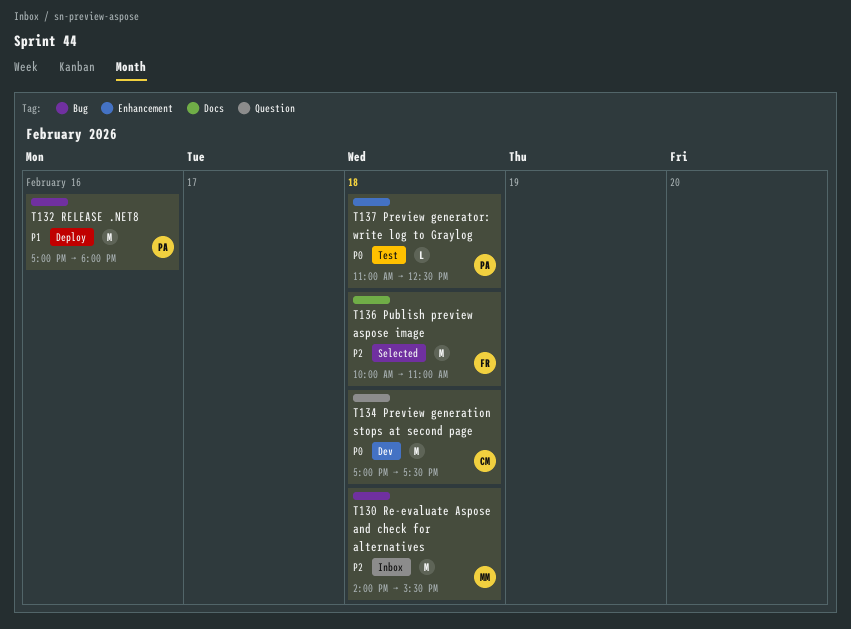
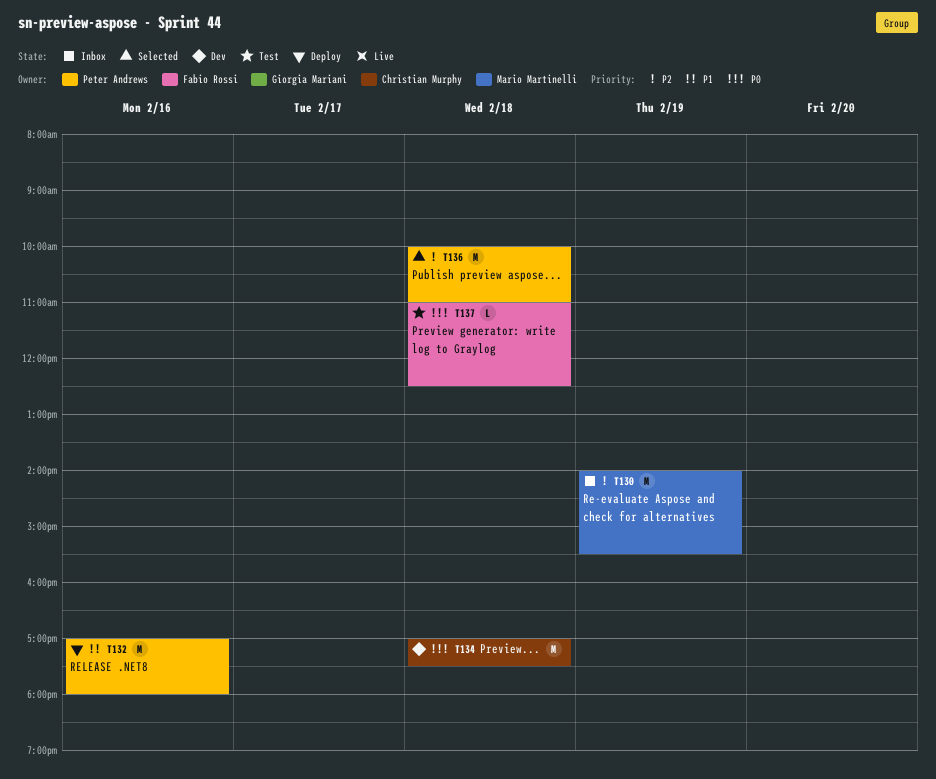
T130, day: Feb 18 -> Feb 19
T136, owner: Fabio Rossi -> Peter Andrews
T137, owner: Peter Andrews -> Fabio Rossi

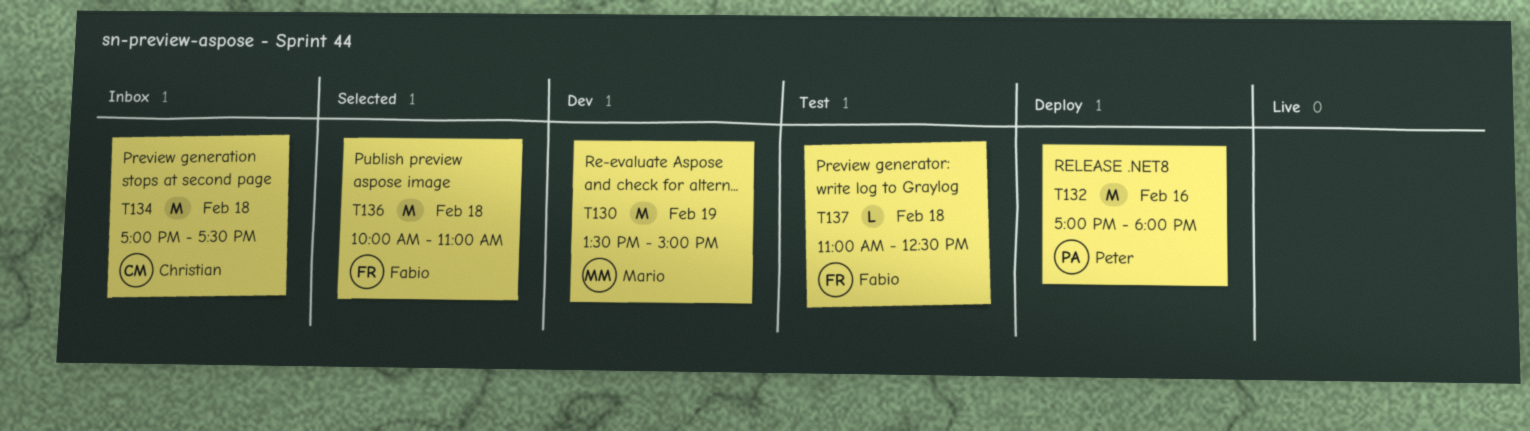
T130, status: Inbox -> Dev
T130, begins: 14:00 -> 13:30
T130, ends: 15:30 -> 15:00
T134, status: Dev -> Inbox
T136, owner: Peter Andrews -> Fabio Rossi

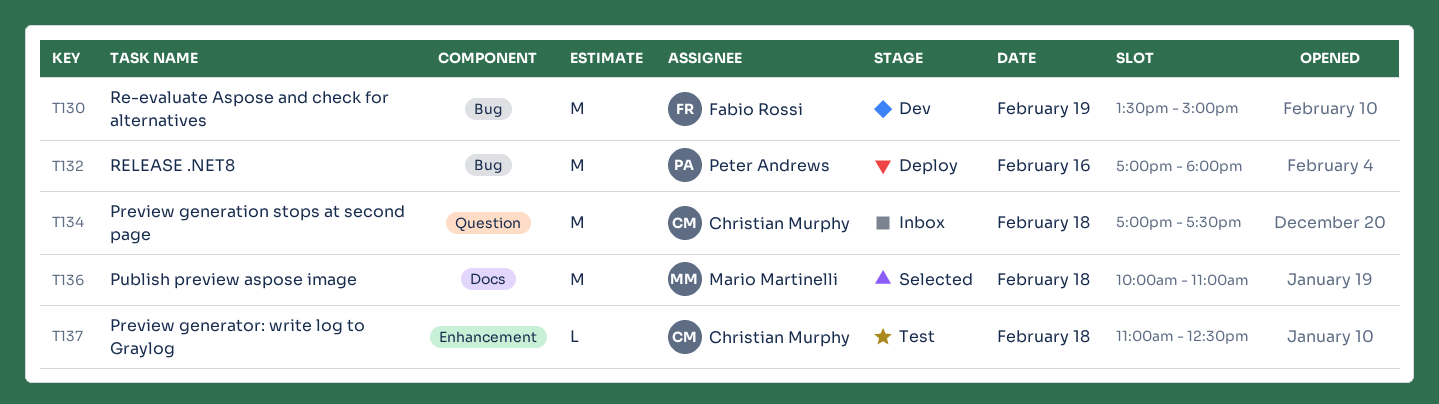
T130, owner: Mario Martinelli -> Fabio Rossi
T136, owner: Fabio Rossi -> Mario Martinelli
T137, owner: Fabio Rossi -> Christian Murphy

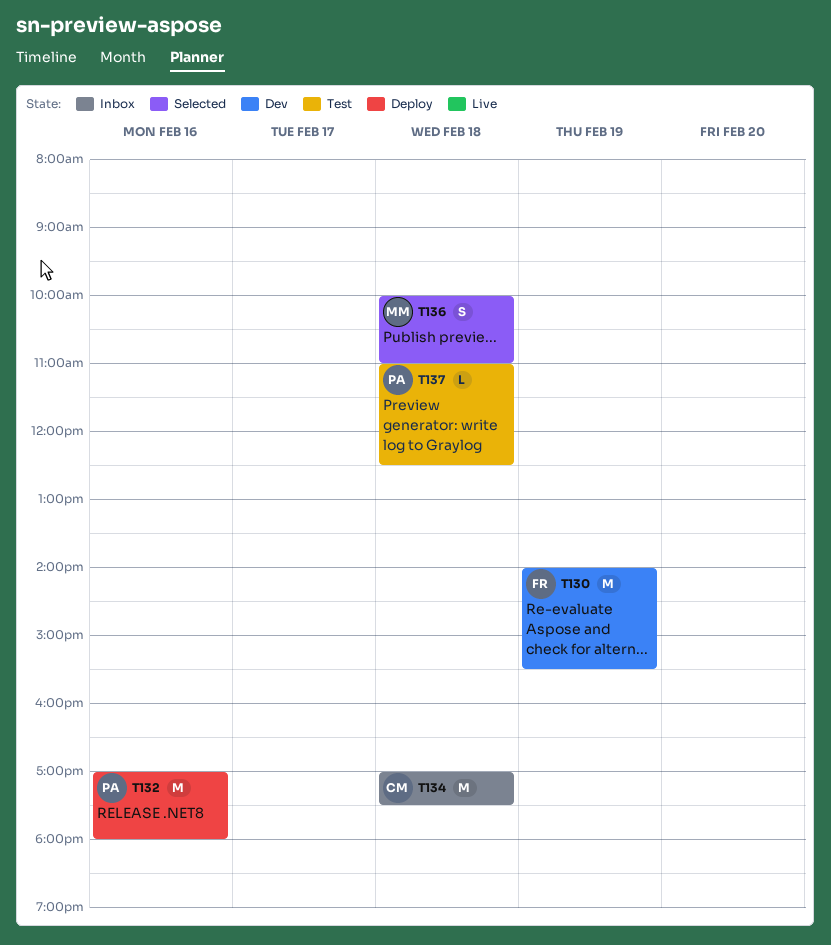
T130, begins: 13:30 -> 14:00
T130, ends: 15:00 -> 15:30
T136, estimate: M -> S
T137, owner: Christian Murphy -> Peter Andrews

